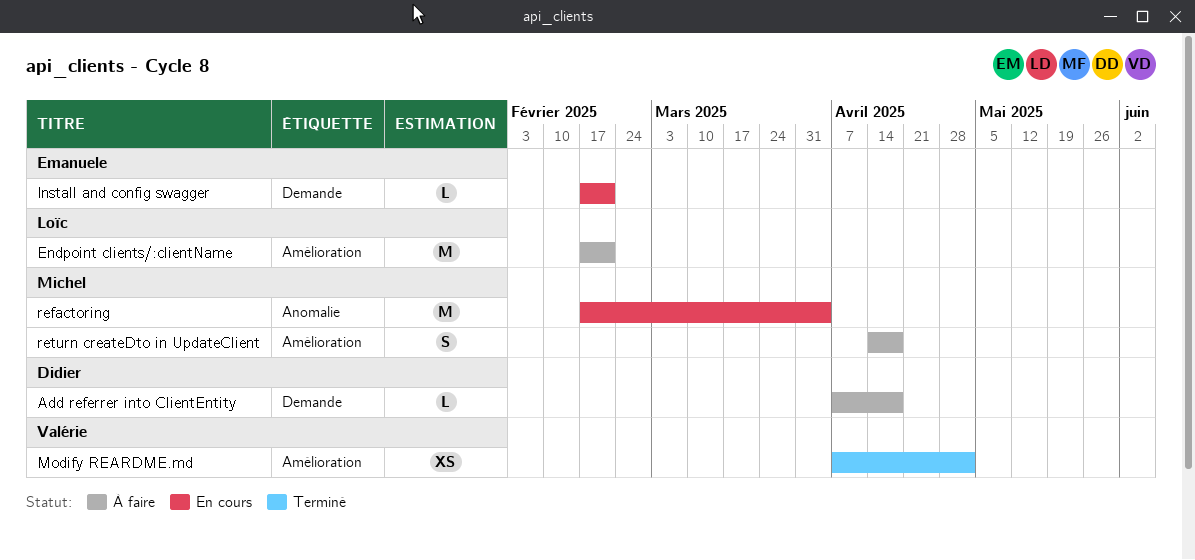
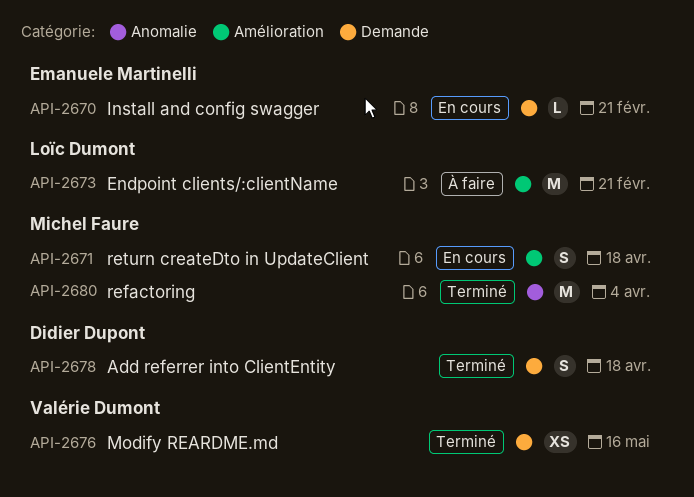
Add referrer into ClientEntity, status: À faire -> Terminé
Add referrer into ClientEntity, estimate: L -> S
Modify REARDME.md, label: Amélioration -> Demande
Modify REARDME.md, due: May 2 -> May 16
refactoring, status: En cours -> Terminé
return createDto in UpdateClient, status: À faire -> En cours

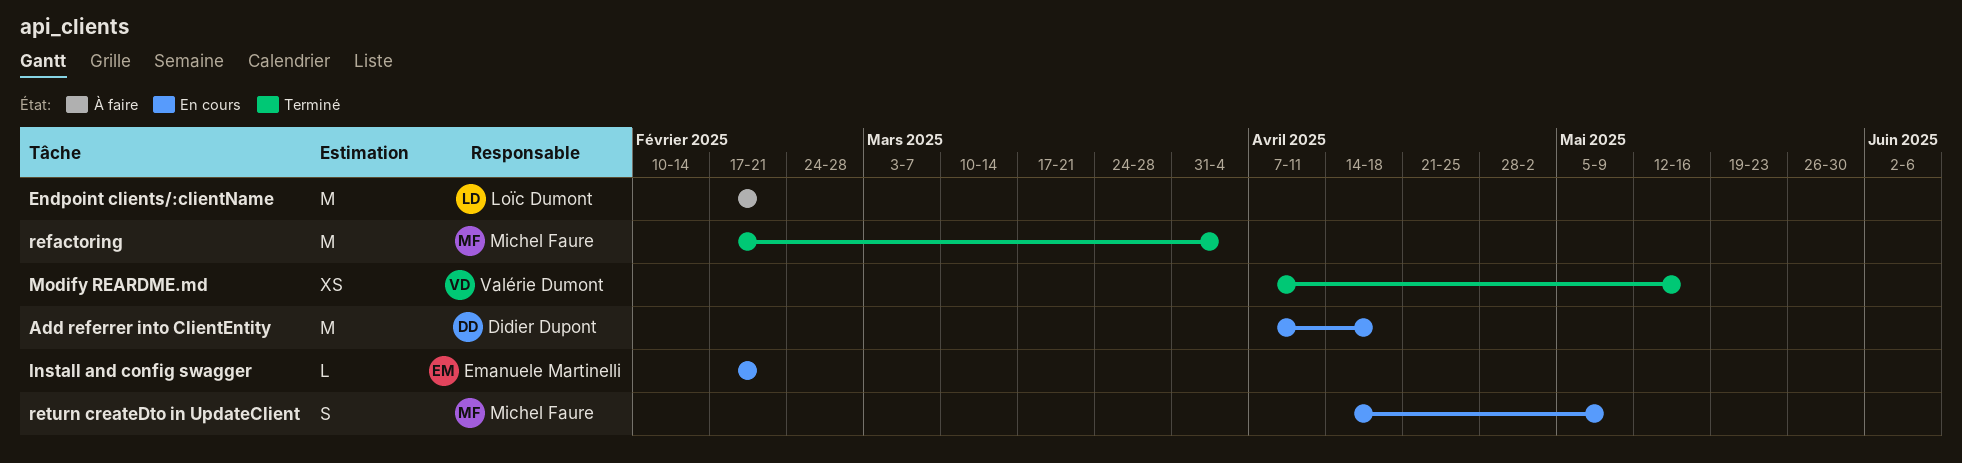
Add referrer into ClientEntity, status: Terminé -> En cours
Add referrer into ClientEntity, estimate: S -> M
return createDto in UpdateClient, due: Apr 18 -> May 9

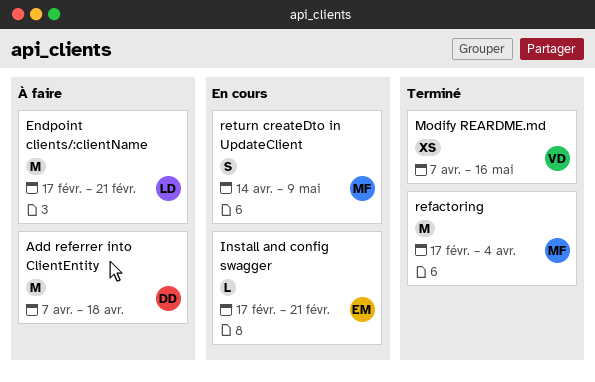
Add referrer into ClientEntity, status: En cours -> À faire

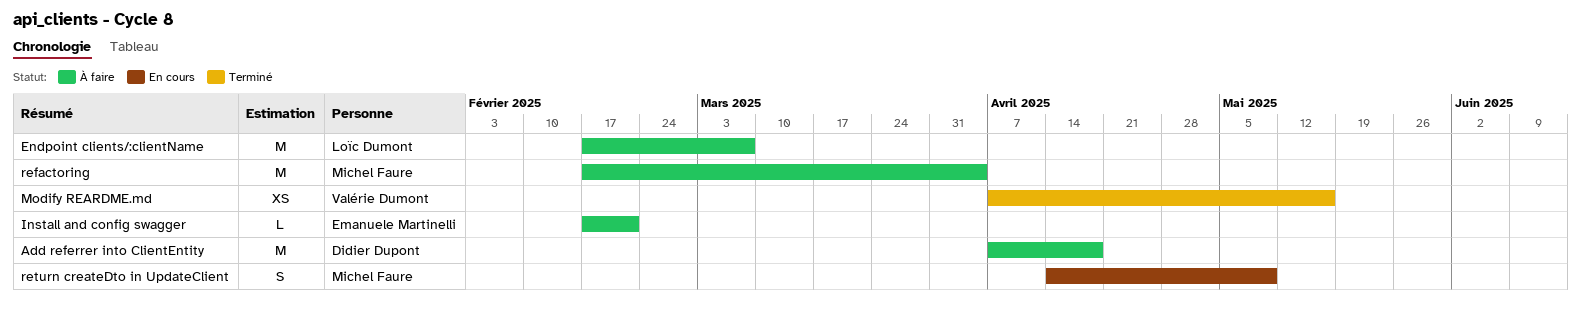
Endpoint clients/:clientName, due: Feb 21 -> Mar 7
Install and config swagger, status: En cours -> À faire
refactoring, status: Terminé -> À faire

